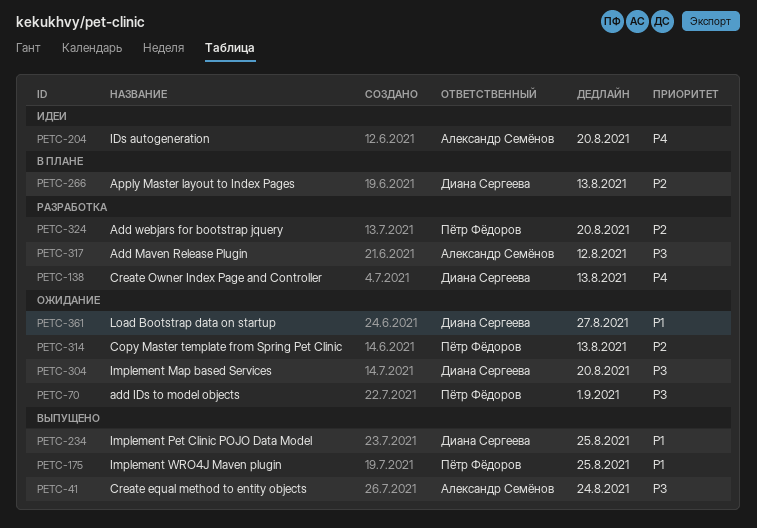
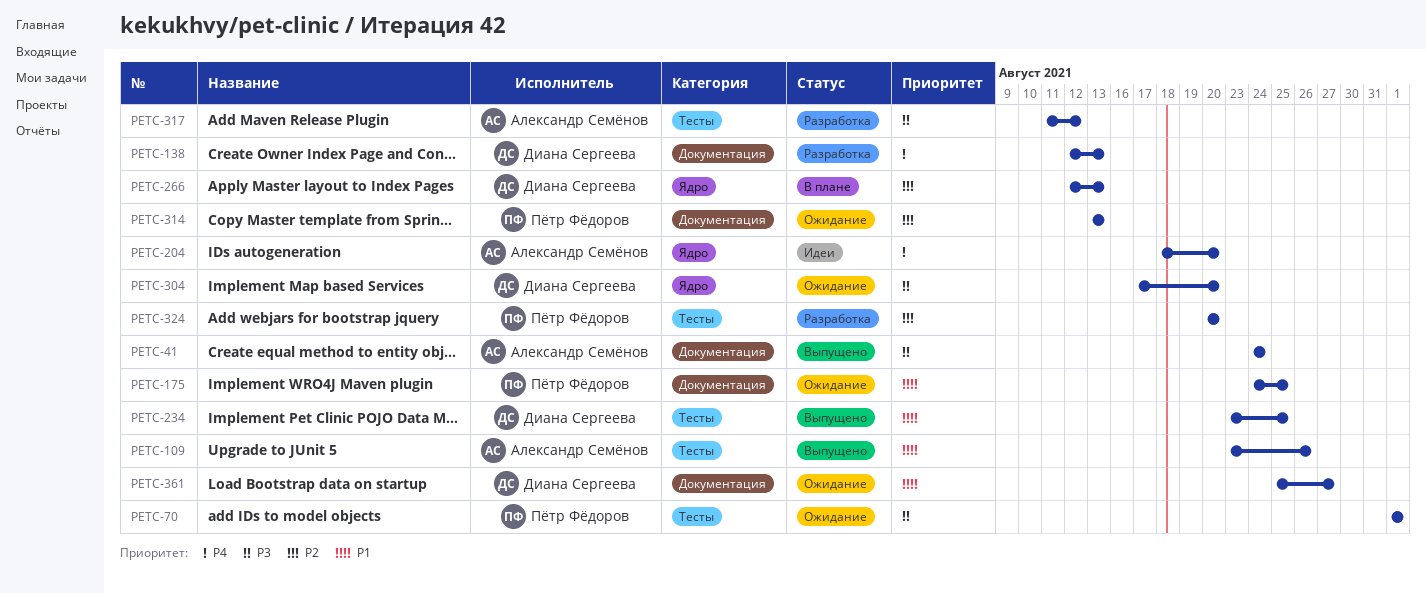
PETC-109: none -> present
PETC-175, status: Выпущено -> Ожидание

